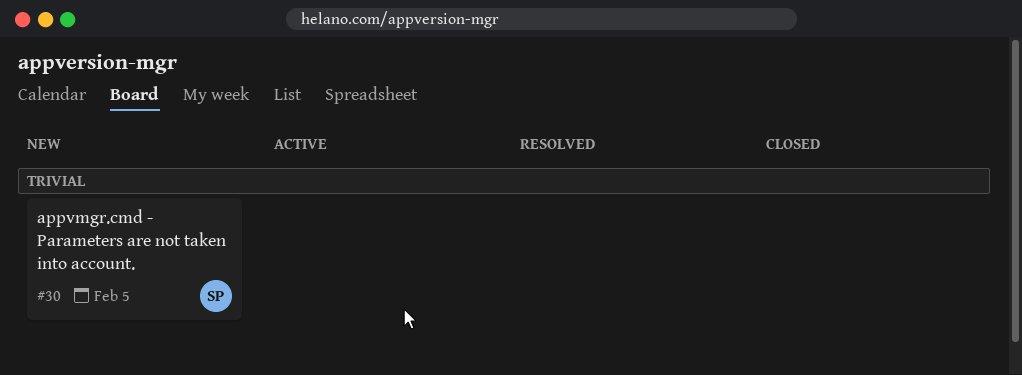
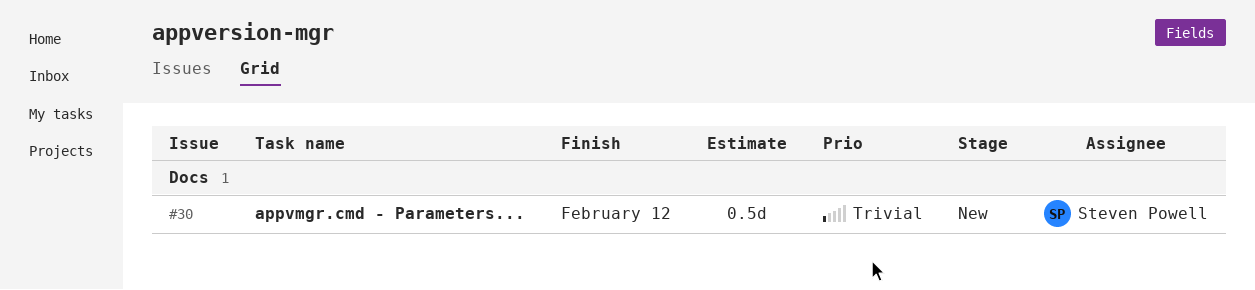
#30, due: Feb 5 -> Feb 12

